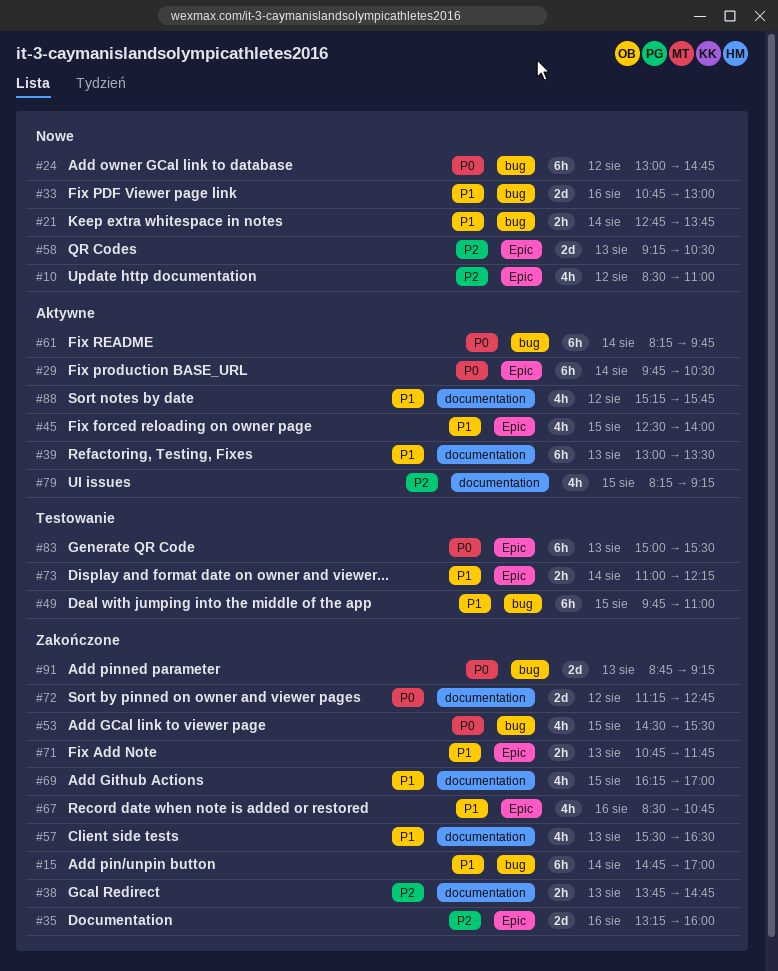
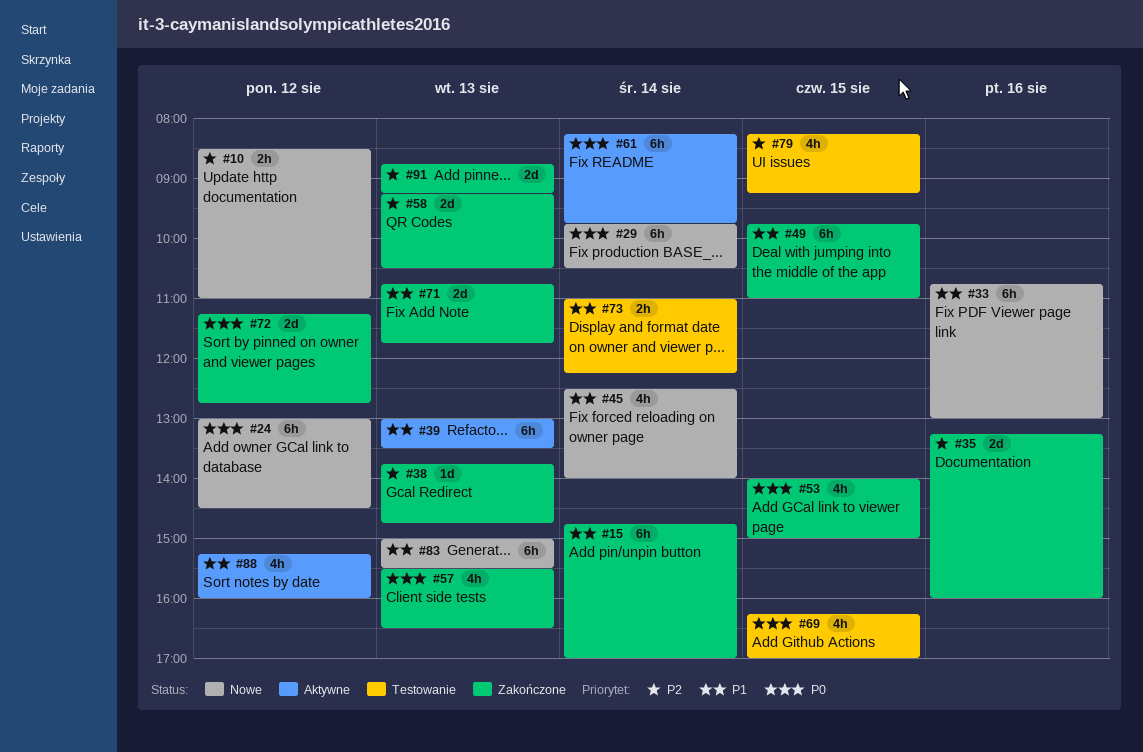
#10, estimate: 4h -> 2h
#21: present -> none
#24, ends: 14:45 -> 14:30
#29, status: Aktywne -> Nowe
#33, estimate: 2d -> 6h
#38, estimate: 2h -> 1d
#45, status: Aktywne -> Nowe
#45, day: Aug 15 -> Aug 14
#49, status: Testowanie -> Zakończone
#53, begins: 14:30 -> 14:00
#53, ends: 15:30 -> 15:00
#57, priority: P1 -> P0
#58, status: Nowe -> Zakończone
#67: present -> none
#69, status: Zakończone -> Testowanie
#69, priority: P1 -> P0
#71, estimate: 2h -> 2d
#79, status: Aktywne -> Testowanie
#83, status: Testowanie -> Nowe
#83, priority: P0 -> P1
#88, ends: 15:45 -> 16:00
#91, priority: P0 -> P2

